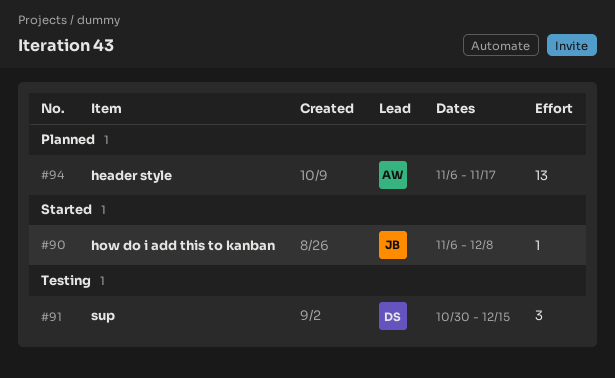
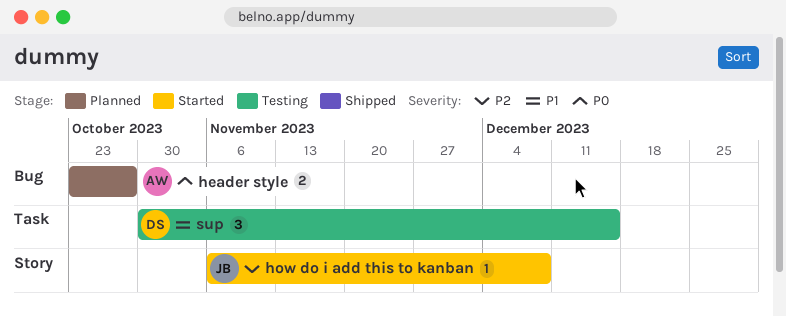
header style, estimate: 13 -> 2
header style, start: Nov 6 -> Oct 23
header style, due: Nov 17 -> Oct 27

